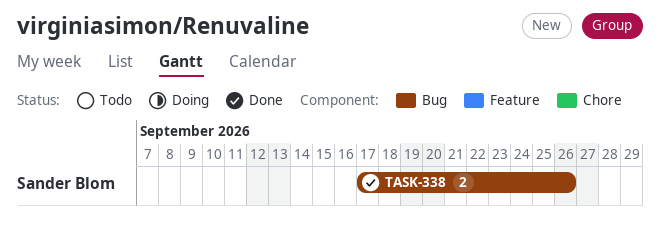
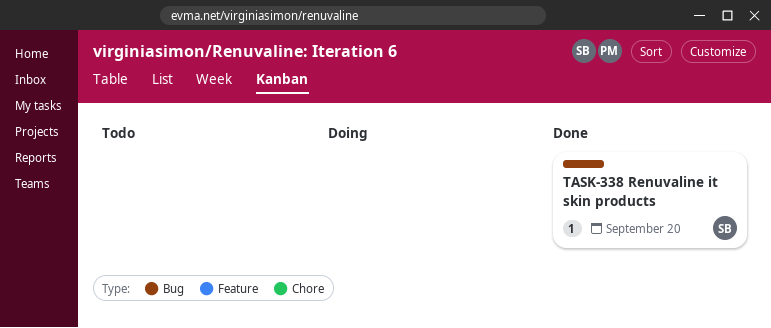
TASK-338, estimate: 2 -> 1
TASK-338, due: Sep 26 -> Sep 20

